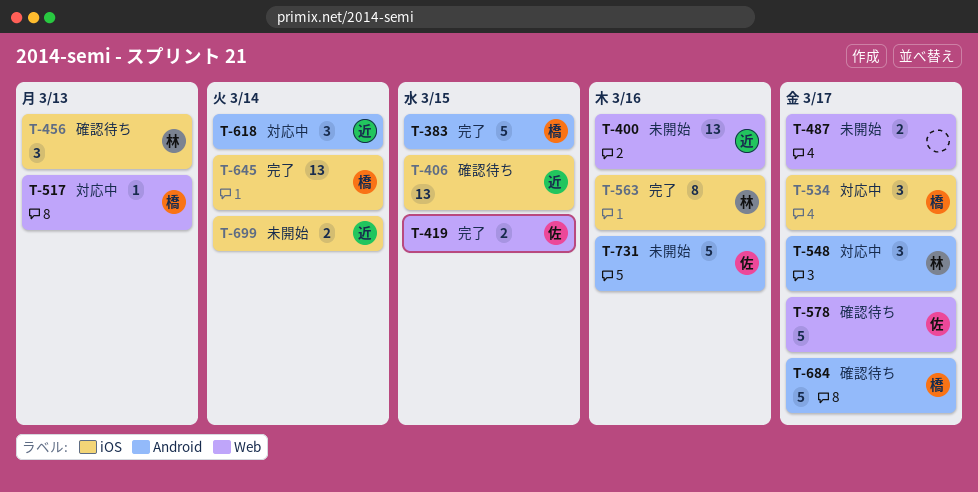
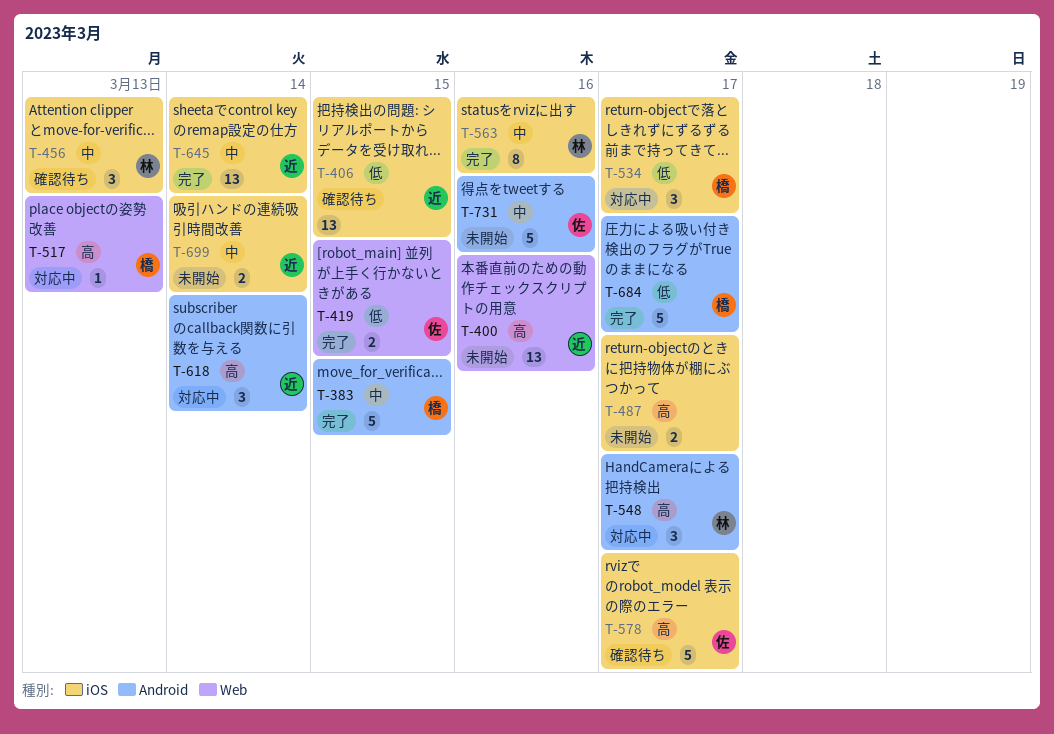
T-487, label: Web -> iOS
T-578, label: Web -> iOS
T-645, owner: 橋 -> 近
T-684, status: 確認待ち -> 完了

